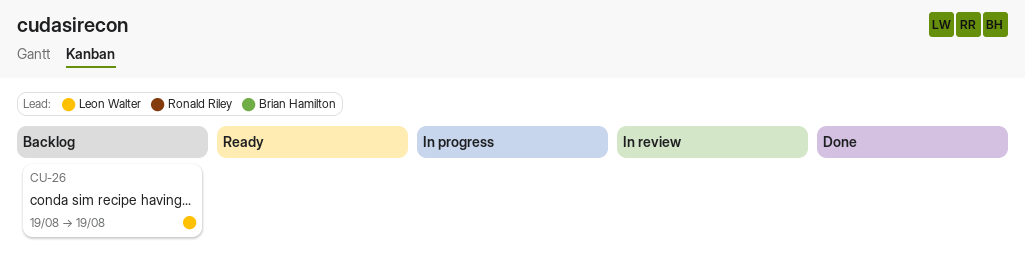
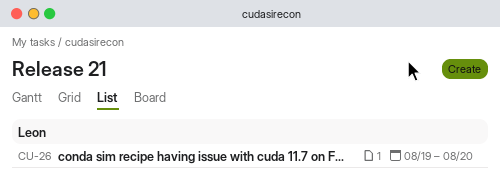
CU-26, due: Aug 19 -> Aug 20

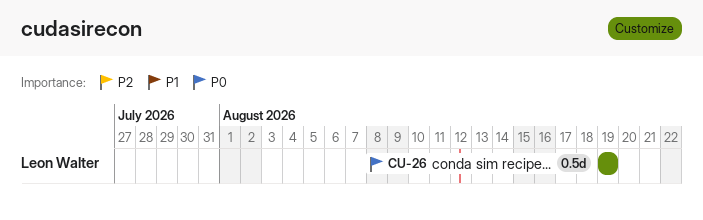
CU-26, due: Aug 20 -> Aug 19

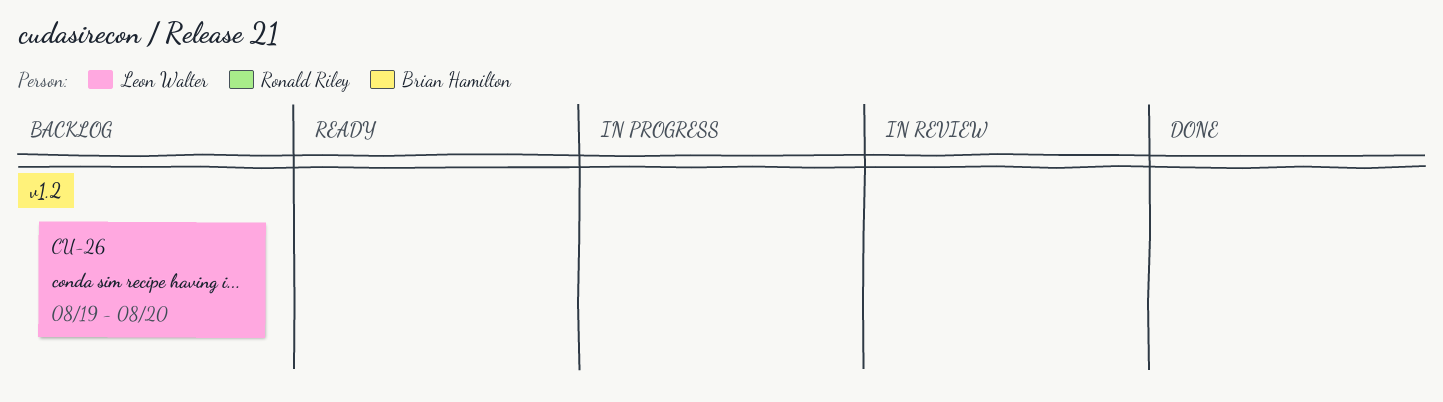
CU-26, due: Aug 19 -> Aug 20

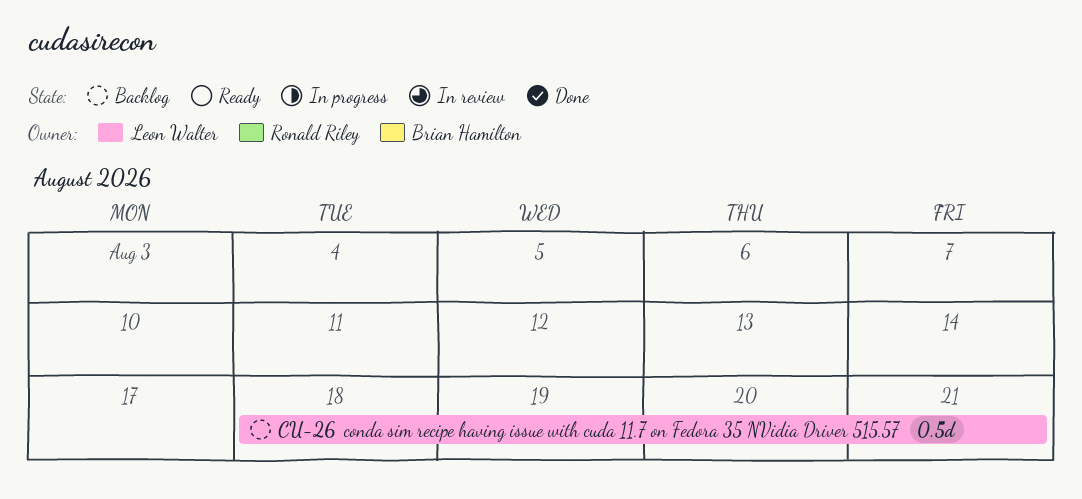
CU-26, start: Aug 19 -> Aug 18
CU-26, due: Aug 20 -> Aug 21

